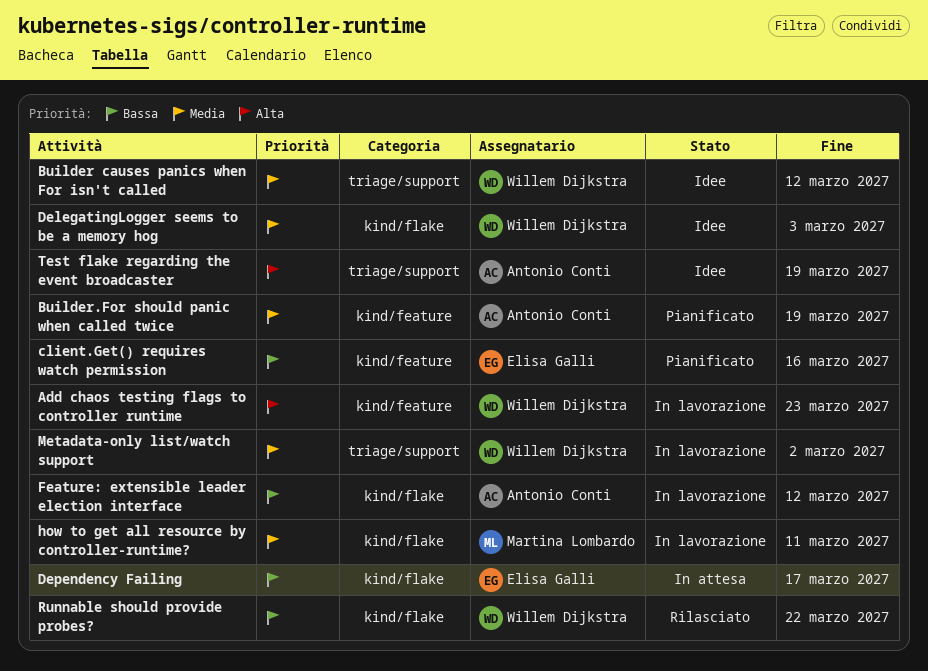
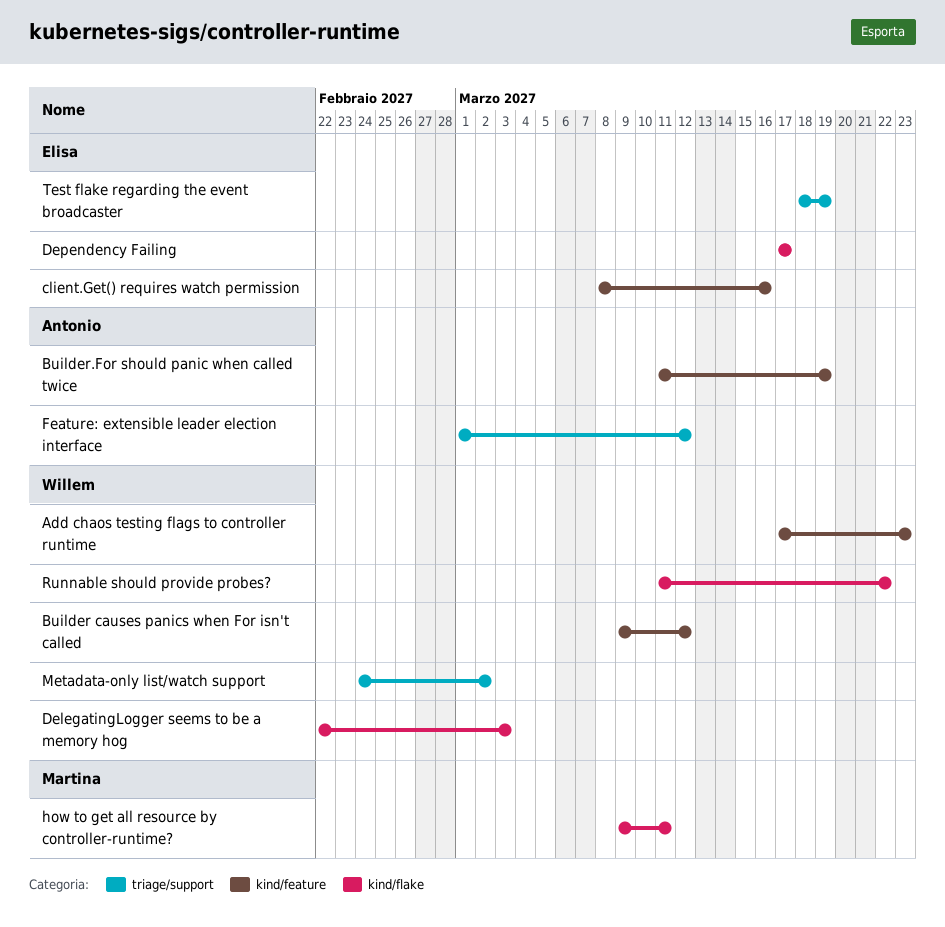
Builder causes panics when For isn't called, label: triage/support -> kind/feature
Feature: extensible leader election interface, label: kind/flake -> triage/support
Test flake regarding the event broadcaster, owner: Antonio Conti -> Elisa Galli

